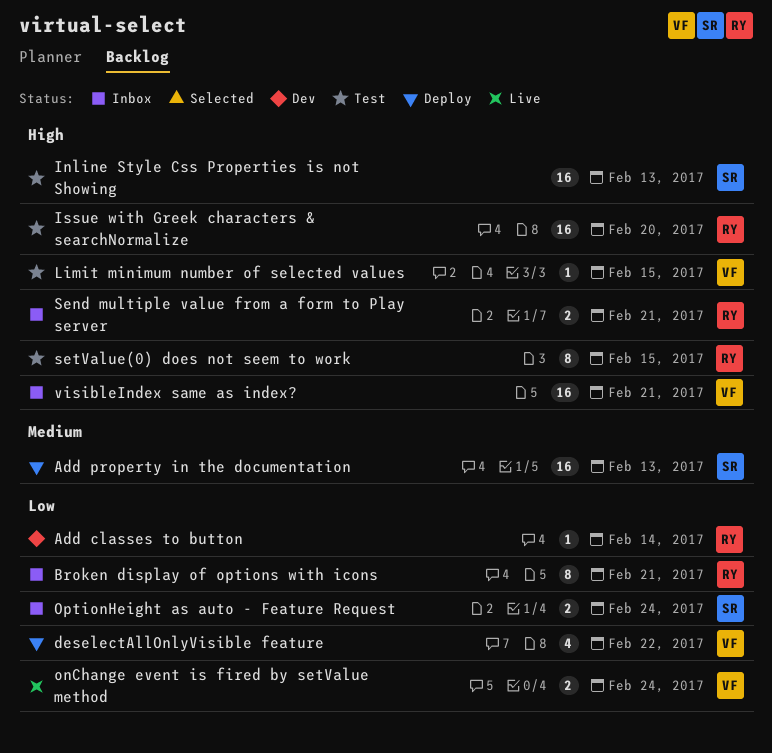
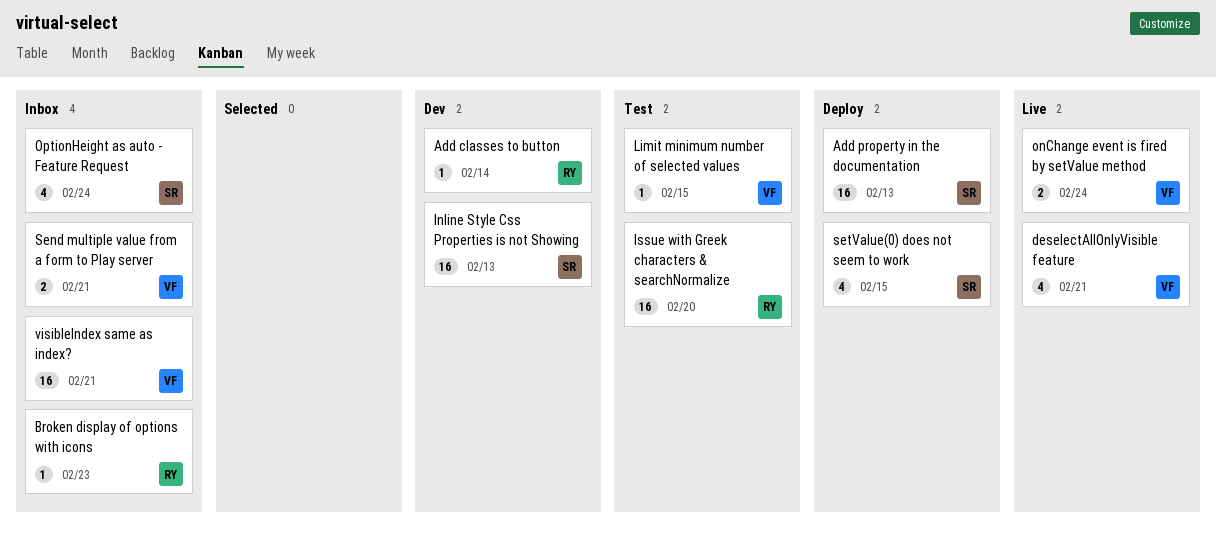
Broken display of options with icons, estimate: 8 -> 1
Broken display of options with icons, due: Feb 21 -> Feb 23
deselectAllOnlyVisible feature, status: Deploy -> Live
deselectAllOnlyVisible feature, due: Feb 22 -> Feb 21
Inline Style Css Properties is not Showing, status: Test -> Dev
OptionHeight as auto - Feature Request, estimate: 2 -> 4
Send multiple value from a form to Play server, owner: RY -> VF
setValue(0) does not seem to work, status: Test -> Deploy
setValue(0) does not seem to work, owner: RY -> SR
setValue(0) does not seem to work, estimate: 8 -> 4

